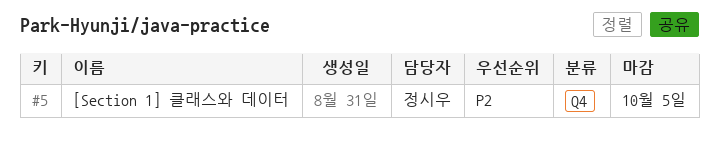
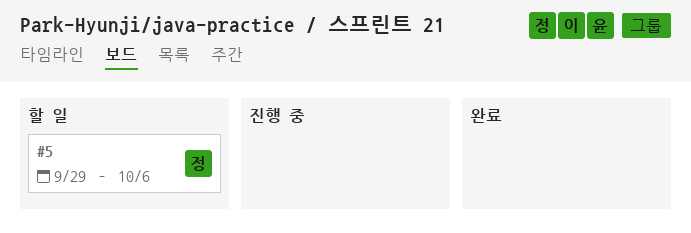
#5, due: Oct 5 -> Oct 6

